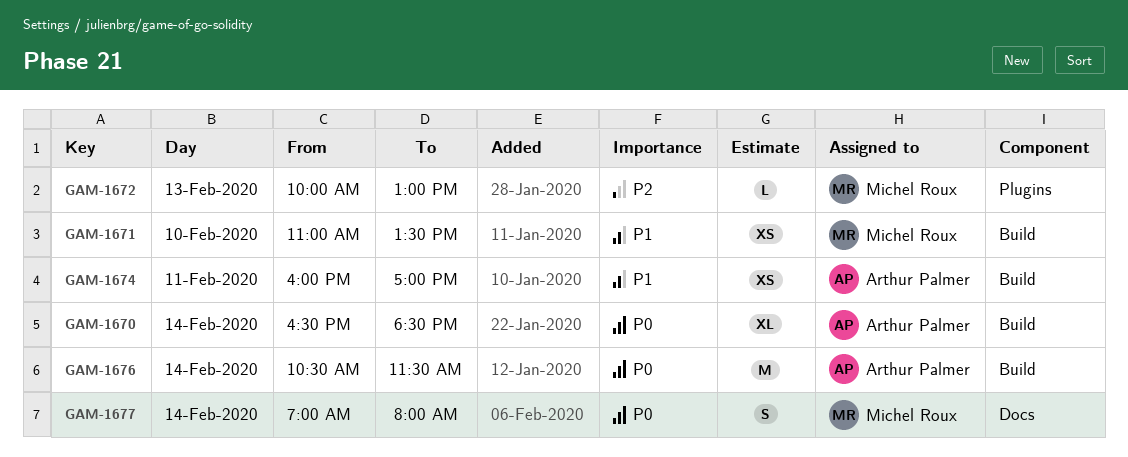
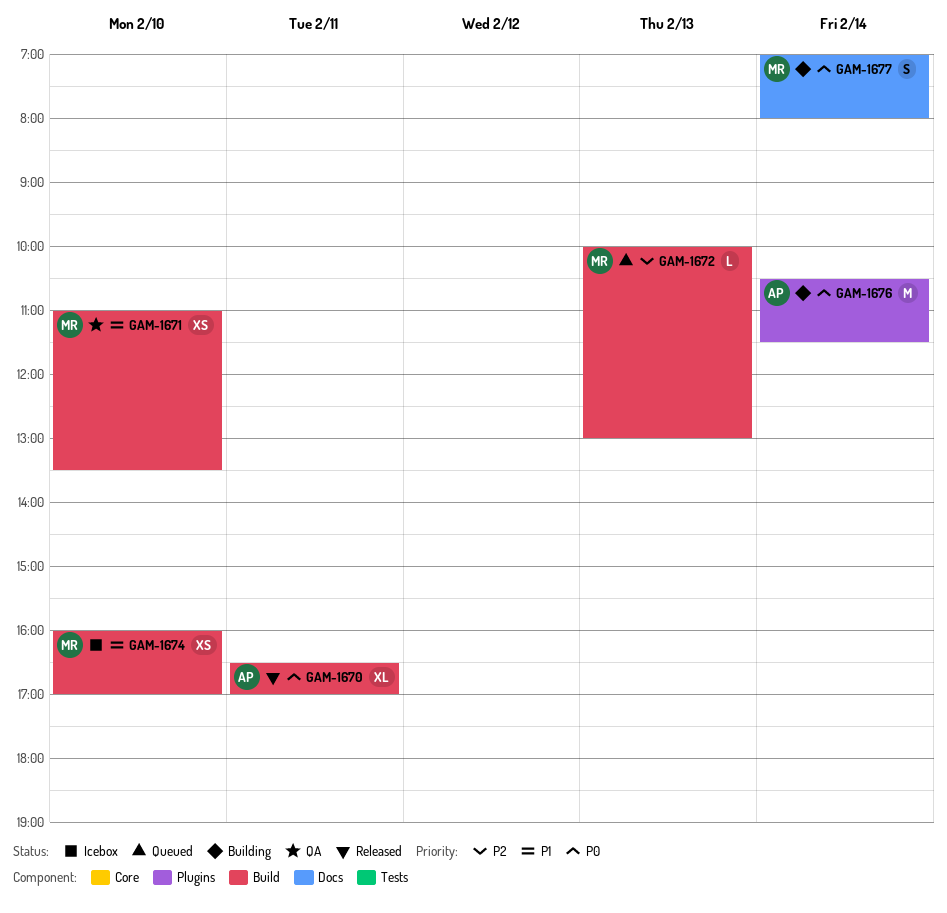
GAM-1670, day: Feb 14 -> Feb 11
GAM-1670, ends: 18:30 -> 17:00
GAM-1672, label: Plugins -> Build
GAM-1674, owner: Arthur Palmer -> Michel Roux
GAM-1674, day: Feb 11 -> Feb 10
GAM-1676, label: Build -> Plugins

